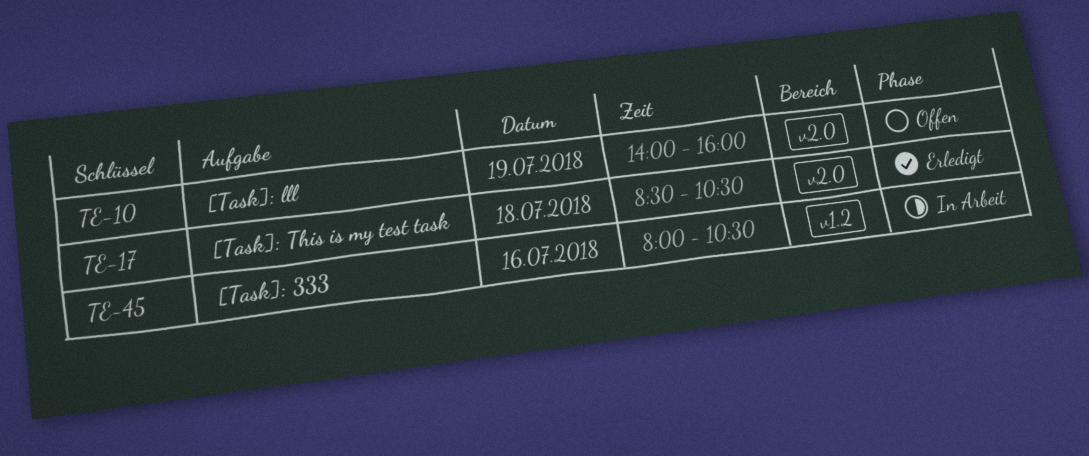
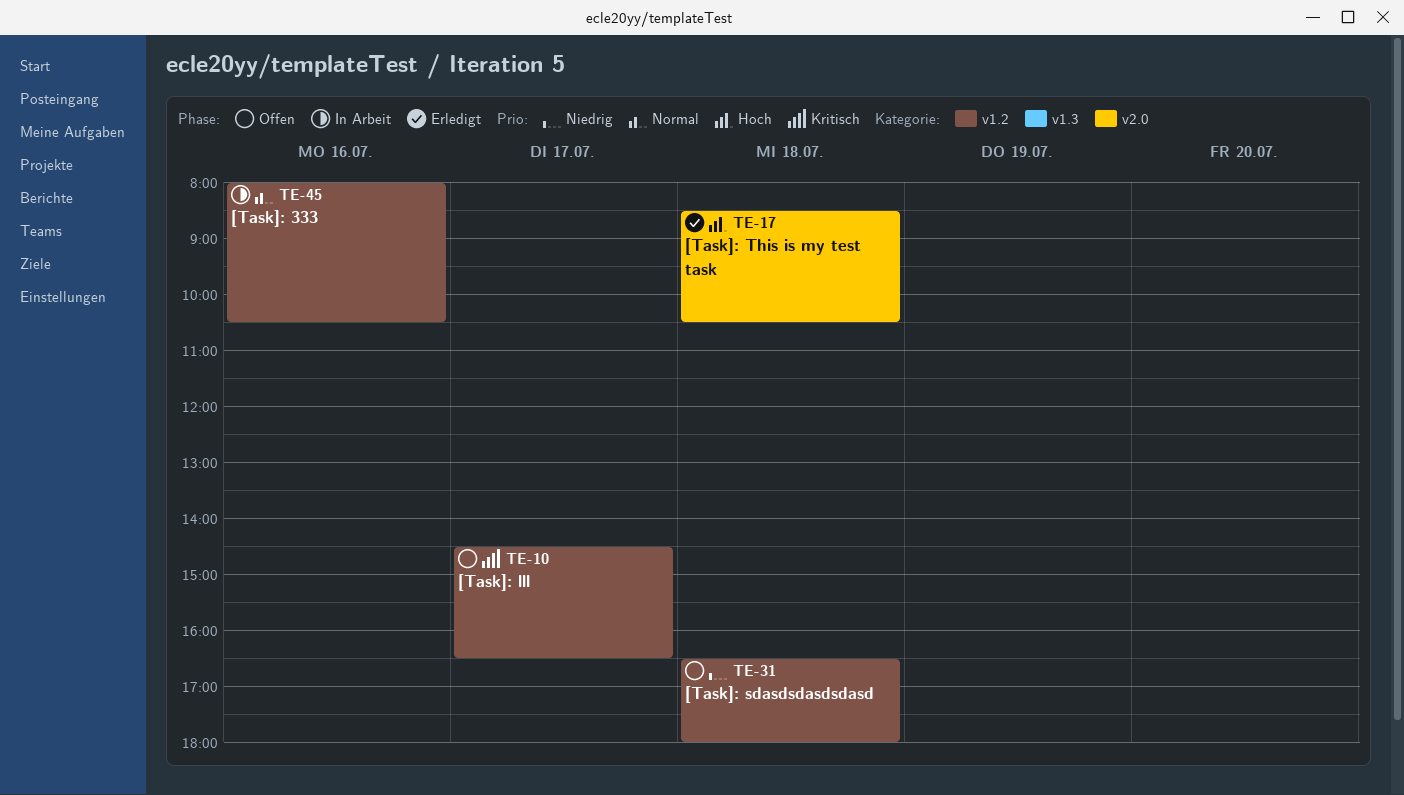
TE-10, label: v2.0 -> v1.2
TE-10, day: Jul 19 -> Jul 17
TE-10, begins: 14:00 -> 14:30
TE-10, ends: 16:00 -> 16:30
TE-31: none -> present

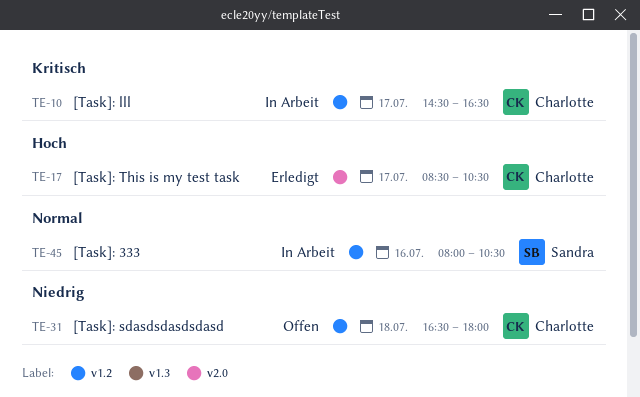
TE-10, status: Offen -> In Arbeit
TE-17, day: Jul 18 -> Jul 17

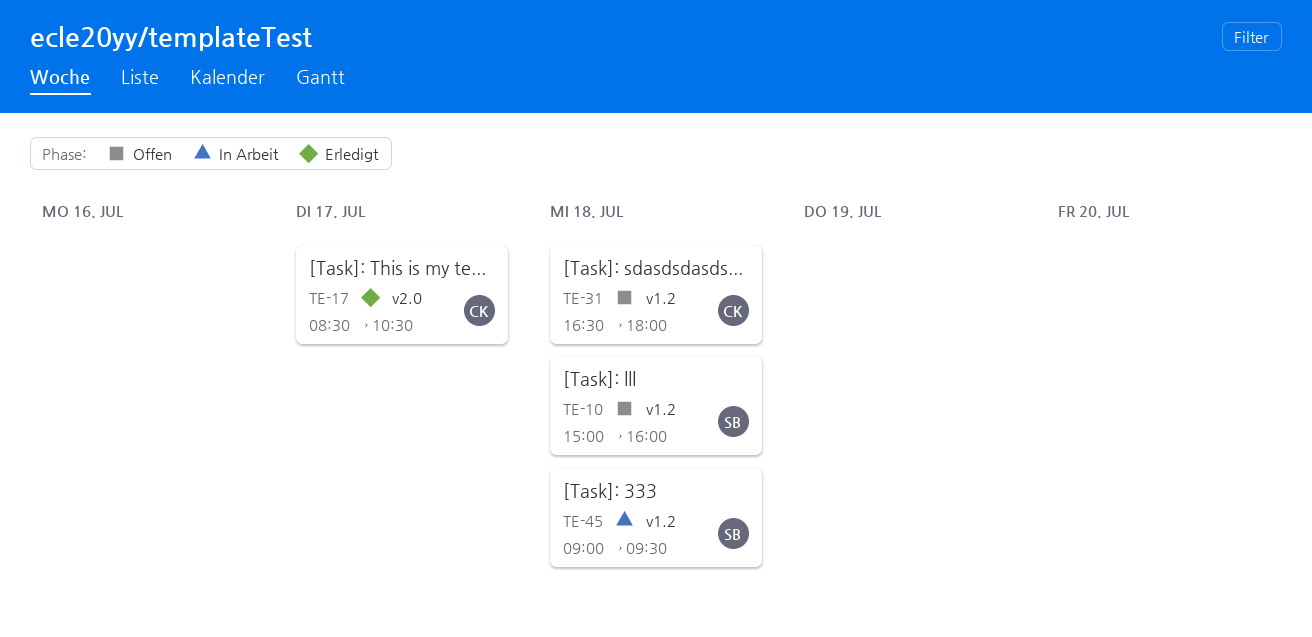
TE-10, status: In Arbeit -> Offen
TE-10, owner: Charlotte -> Sandra
TE-10, day: Jul 17 -> Jul 18
TE-10, begins: 14:30 -> 15:00
TE-10, ends: 16:30 -> 16:00
TE-45, day: Jul 16 -> Jul 18
TE-45, begins: 08:00 -> 09:00
TE-45, ends: 10:30 -> 09:30

